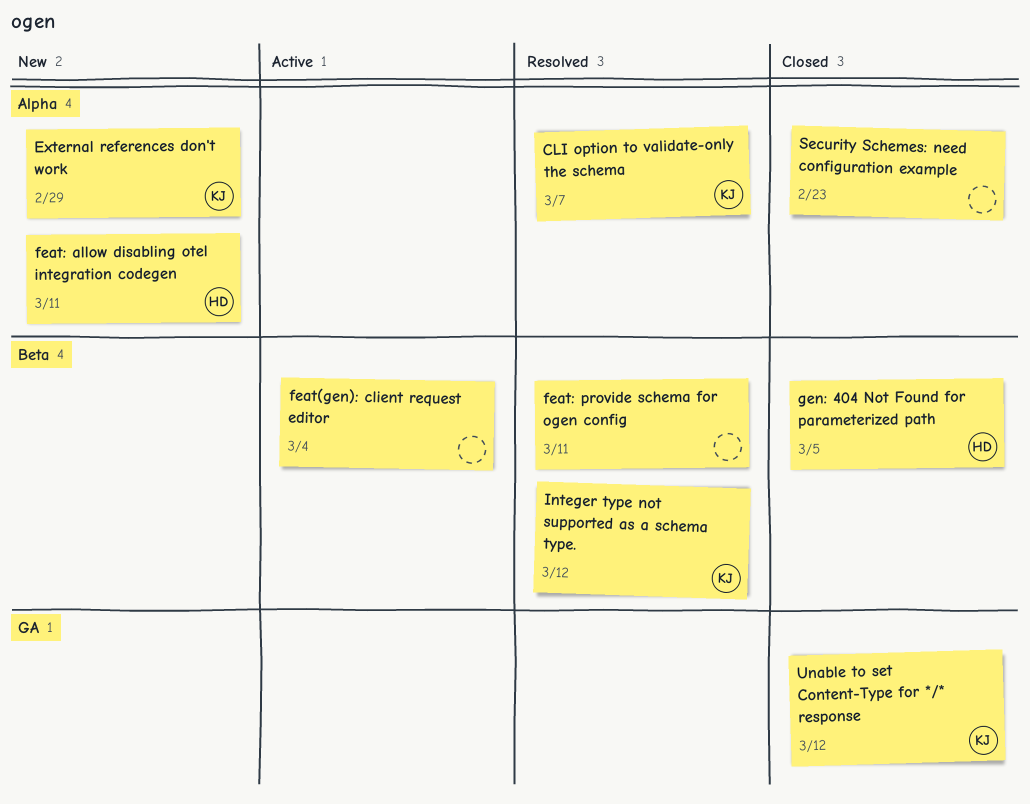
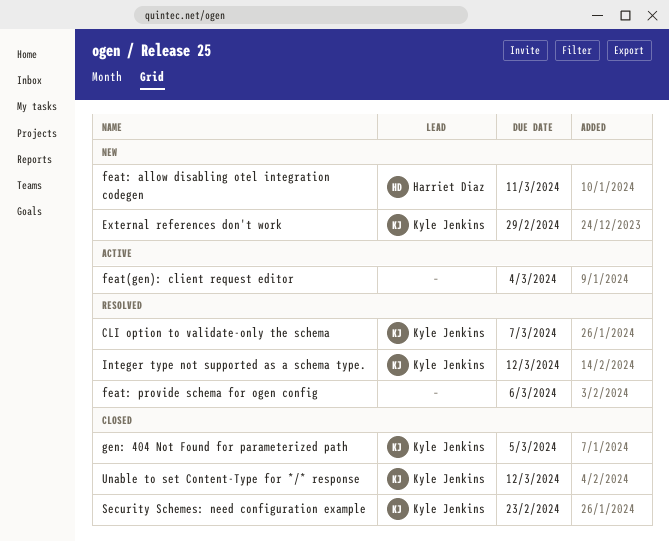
feat: provide schema for ogen config, due: Mar 11 -> Mar 6
gen: 404 Not Found for parameterized path, owner: Harriet Diaz -> Kyle Jenkins
Security Schemes: need configuration example, owner: none -> Kyle Jenkins

